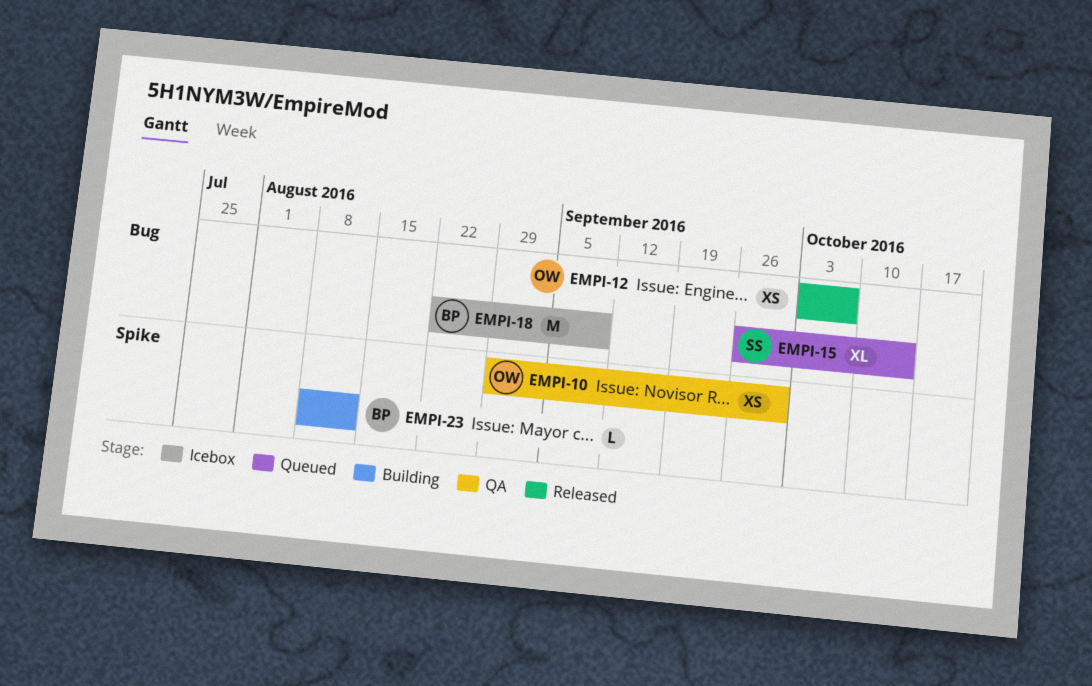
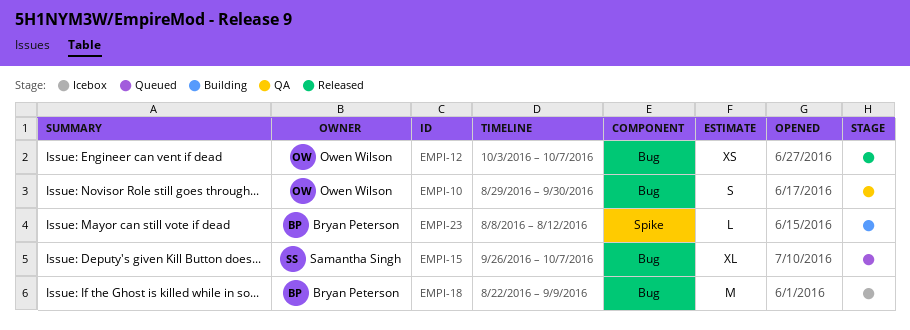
EMPI-10, label: Spike -> Bug
EMPI-10, estimate: XS -> S
EMPI-15, due: Oct 14 -> Oct 7

